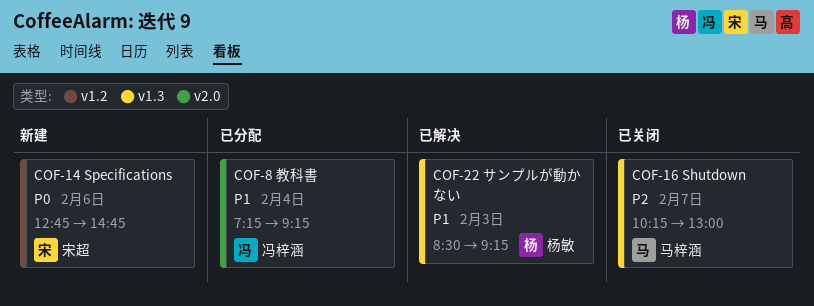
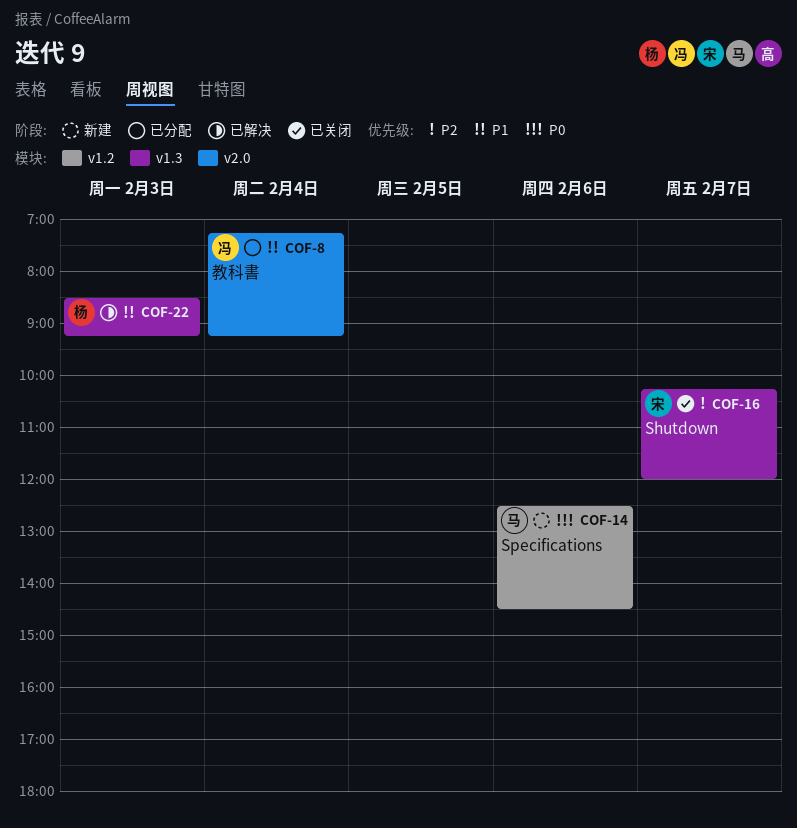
COF-14, owner: 宋超 -> 马梓涵
COF-14, begins: 12:45 -> 12:30
COF-14, ends: 14:45 -> 14:30
COF-16, owner: 马梓涵 -> 宋超
COF-16, ends: 13:00 -> 12:00

